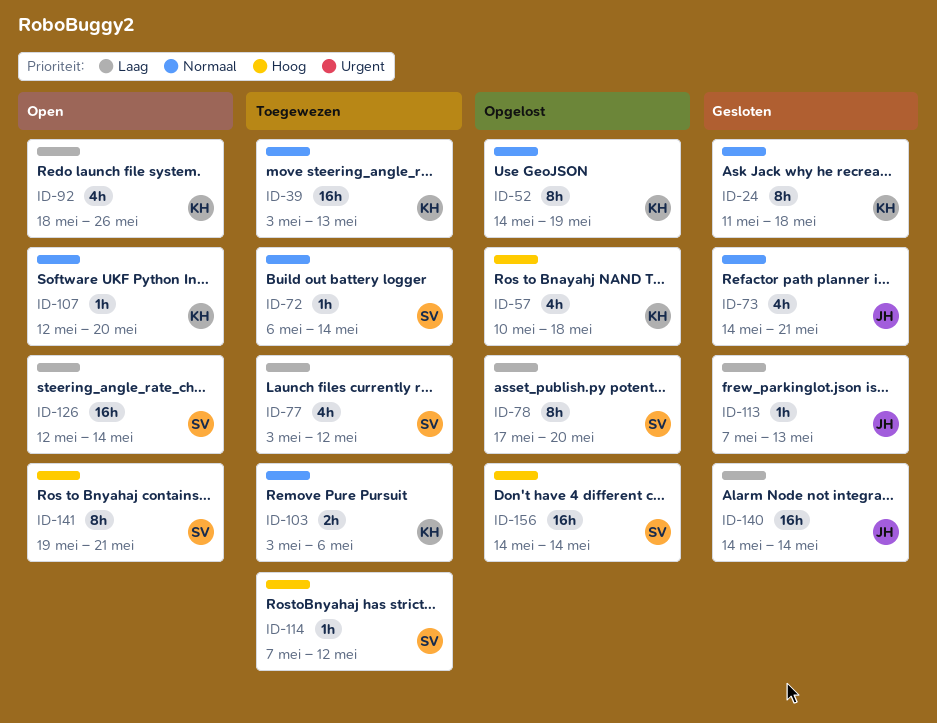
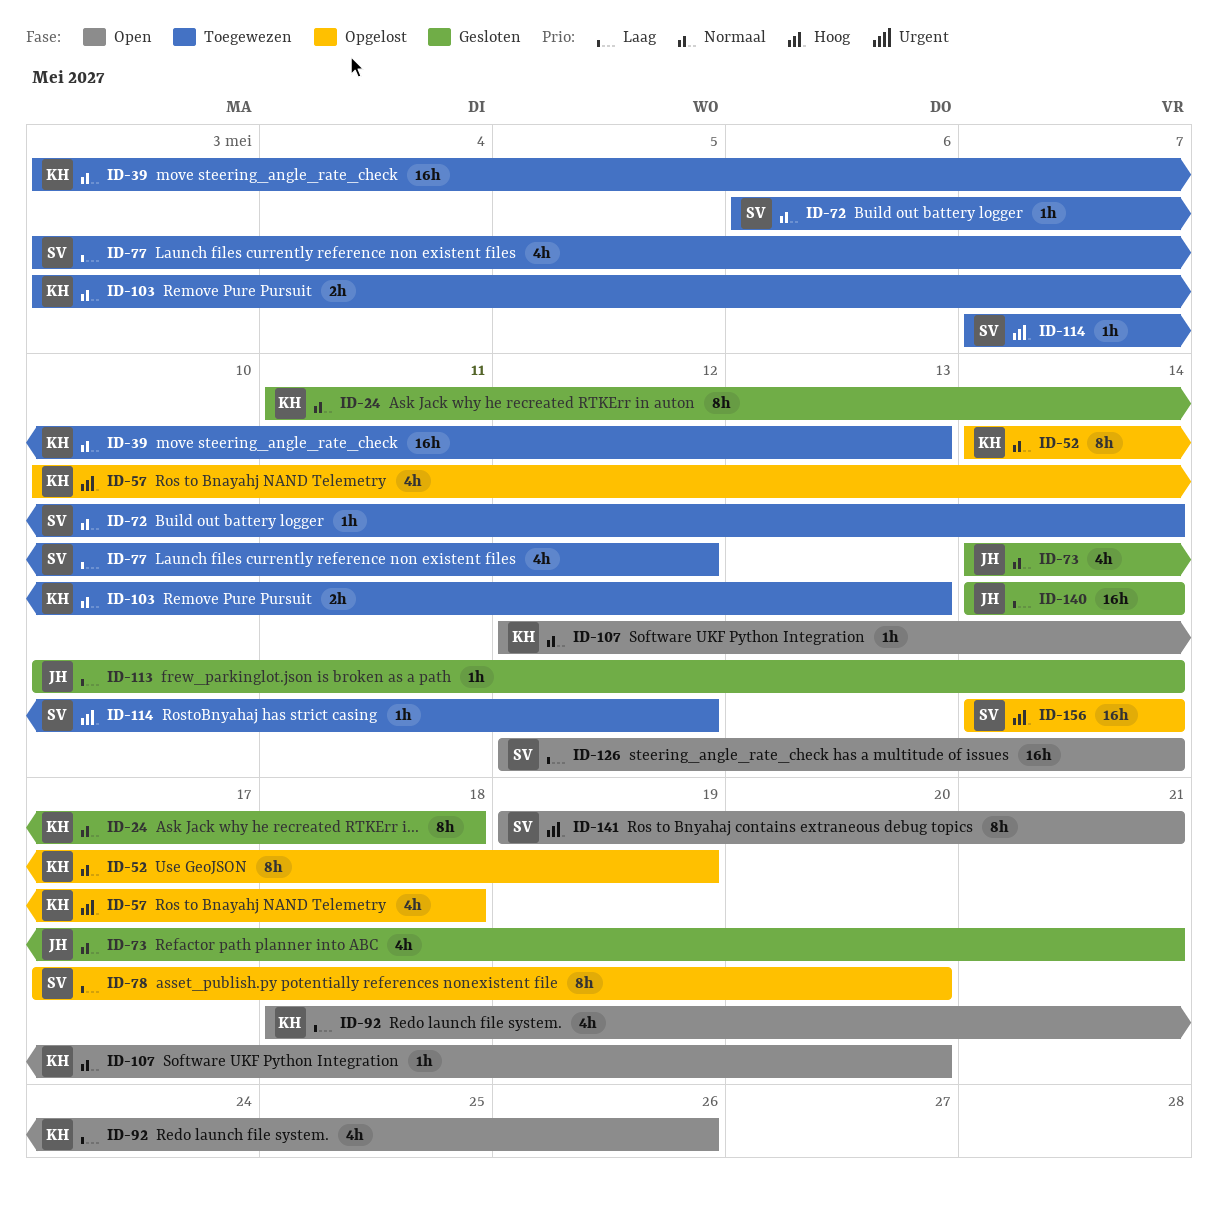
ID-103, due: May 6 -> May 13
ID-113, start: May 7 -> May 10
ID-113, due: May 13 -> May 14

